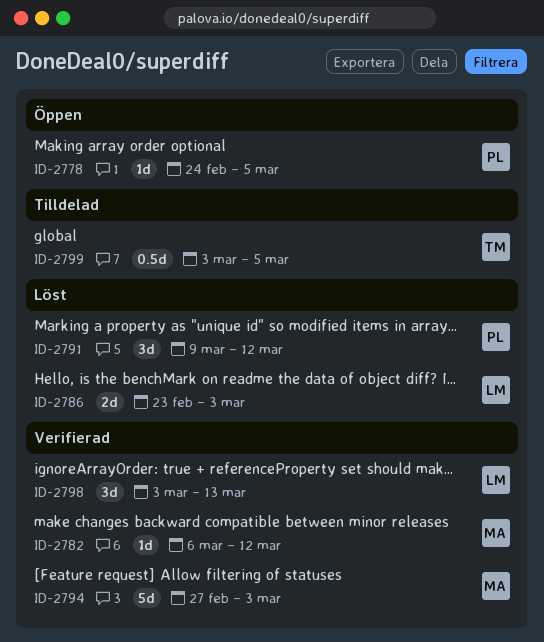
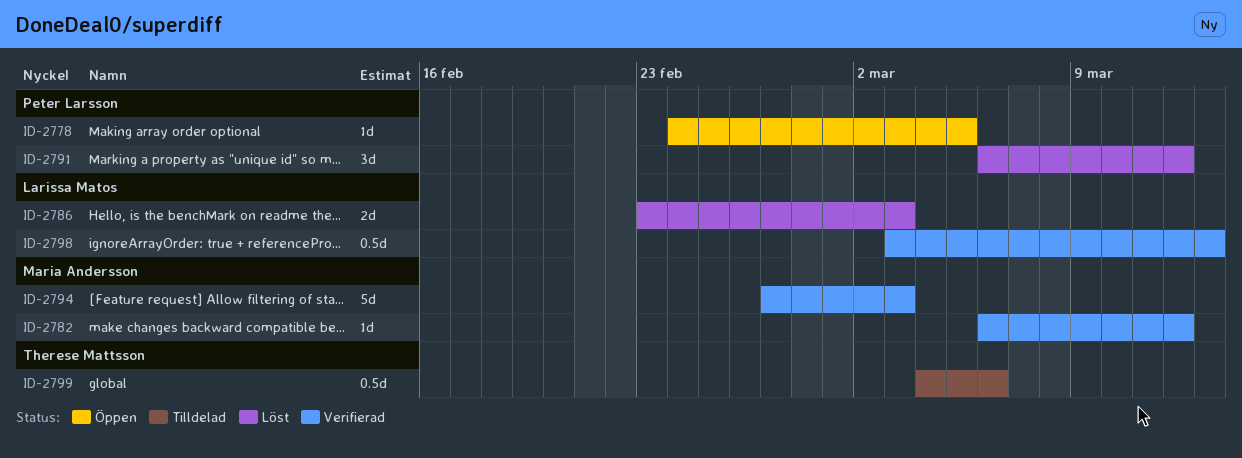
ID-2791, start: Mar 9 -> Mar 6
ID-2798, estimate: 3d -> 0.5d
ID-2799, start: Mar 3 -> Mar 4
ID-2799, due: Mar 5 -> Mar 6

